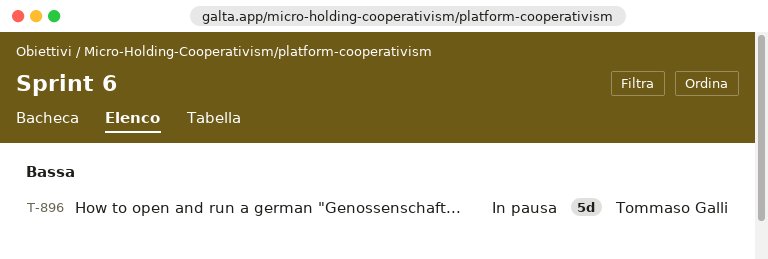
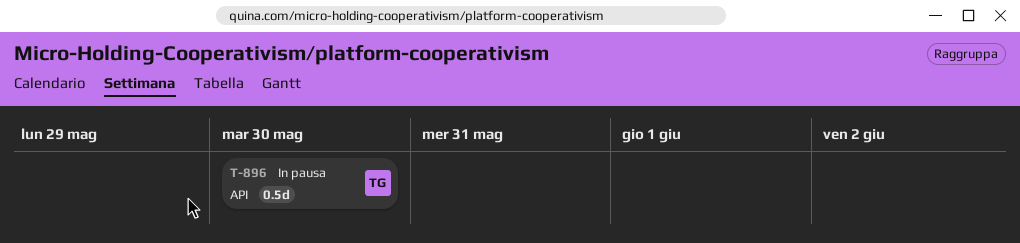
T-896, estimate: 5d -> 0.5d

